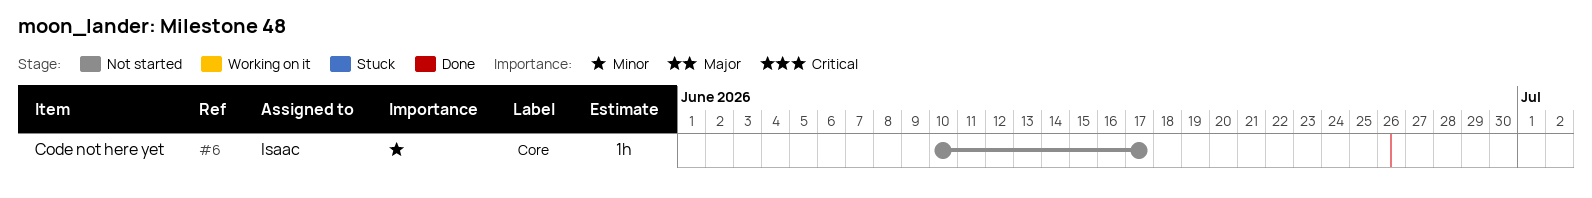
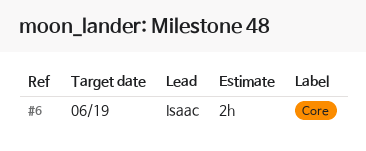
#6, estimate: 1h -> 2h
#6, due: Jun 17 -> Jun 19

